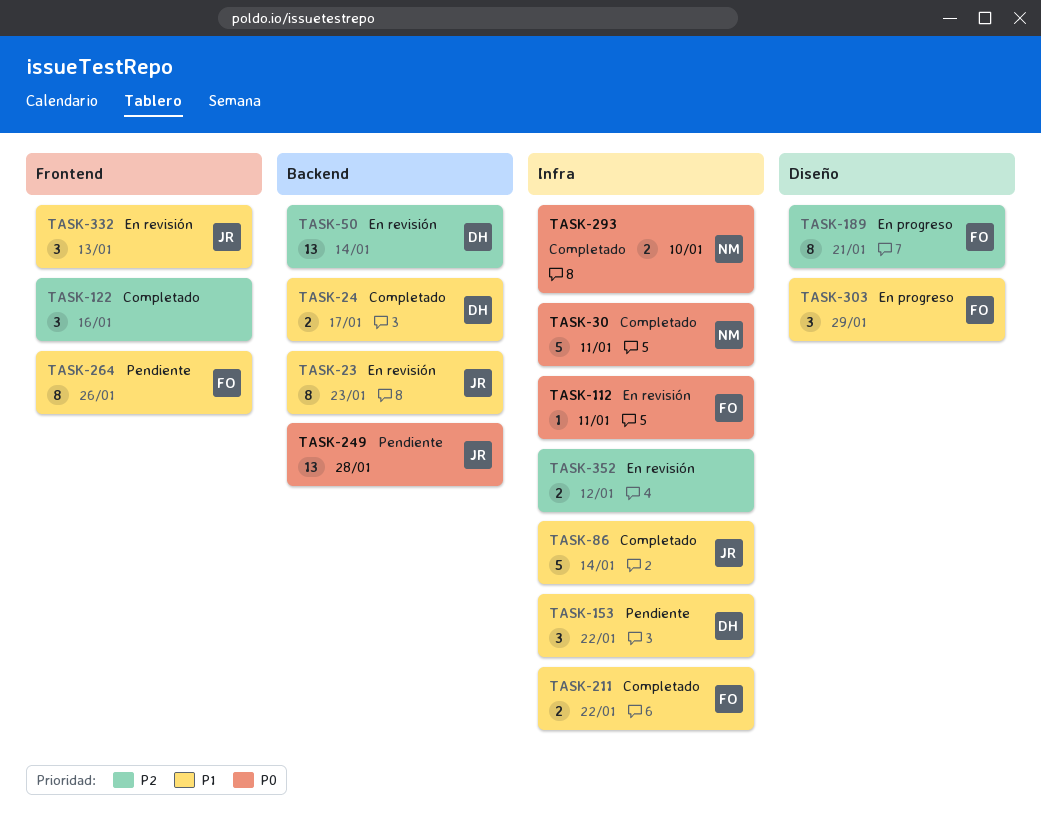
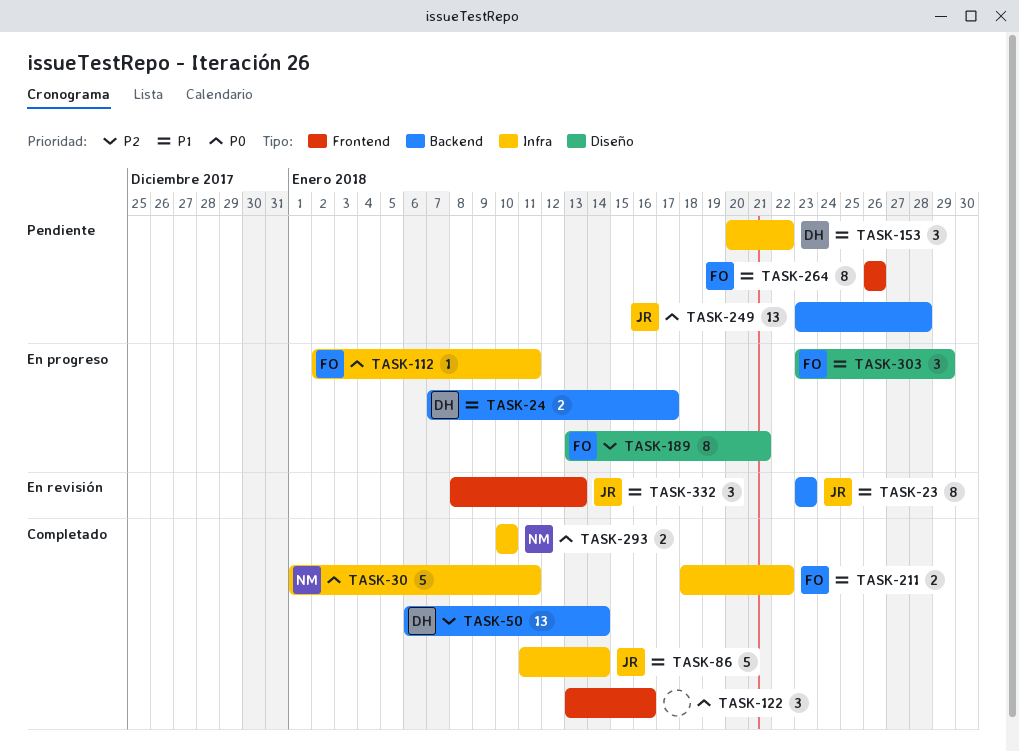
TASK-24, status: Completado -> En progreso
TASK-50, status: En revisión -> Completado
TASK-112, status: En revisión -> En progreso
TASK-122, priority: P2 -> P0
TASK-352: present -> none

